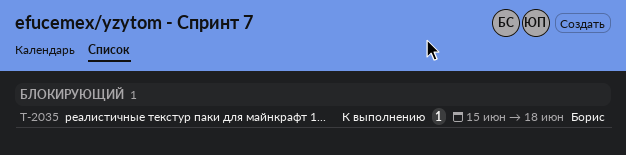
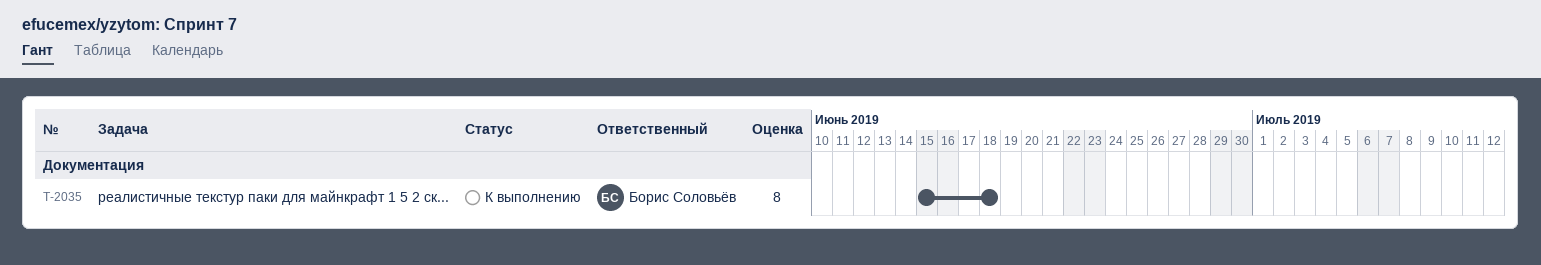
T-2035, estimate: 1 -> 8

